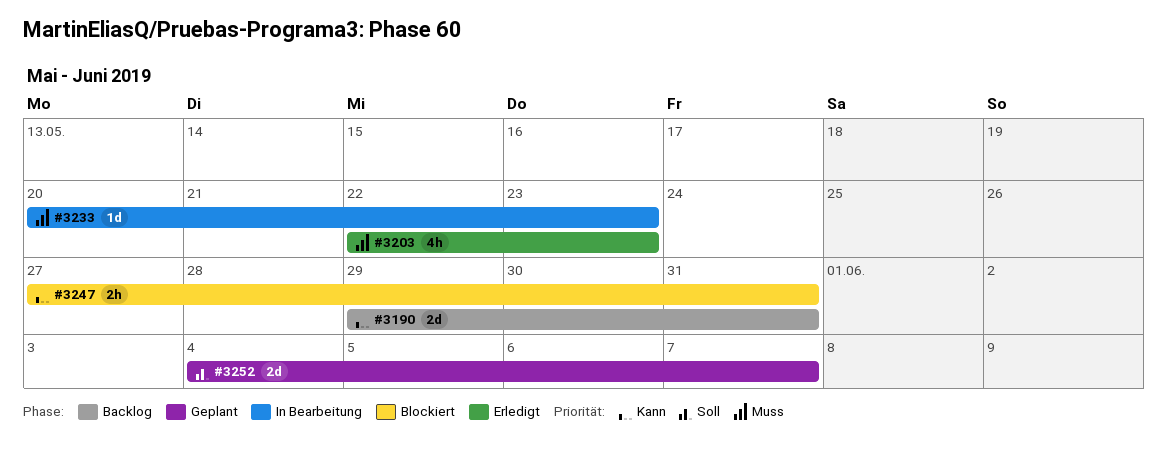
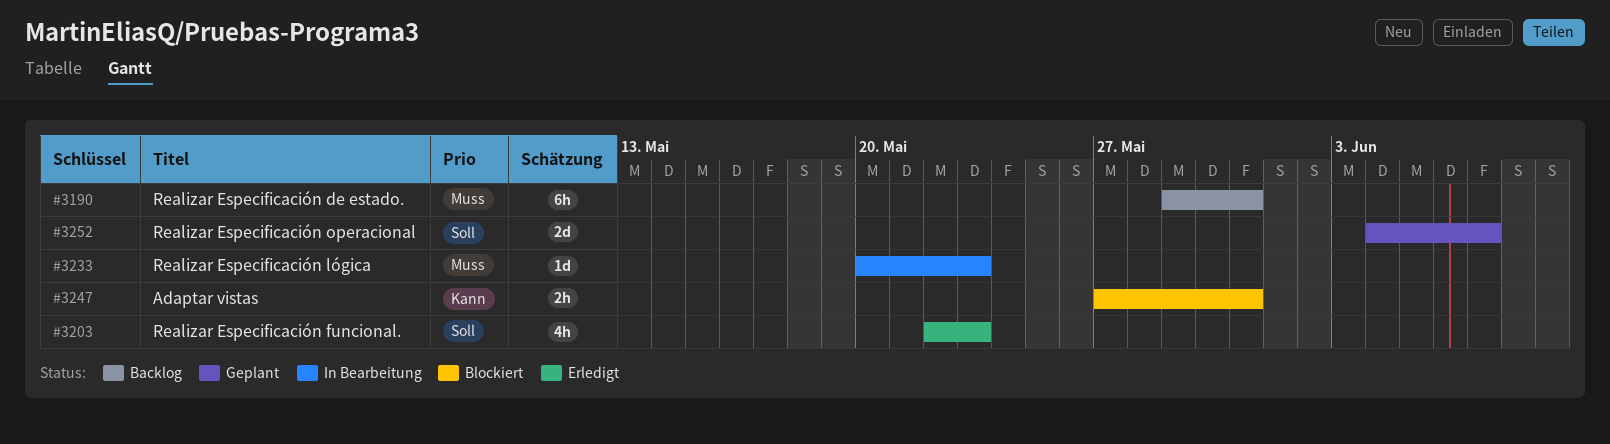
#3190, priority: Kann -> Muss
#3190, estimate: 2d -> 6h
#3203, priority: Muss -> Soll

